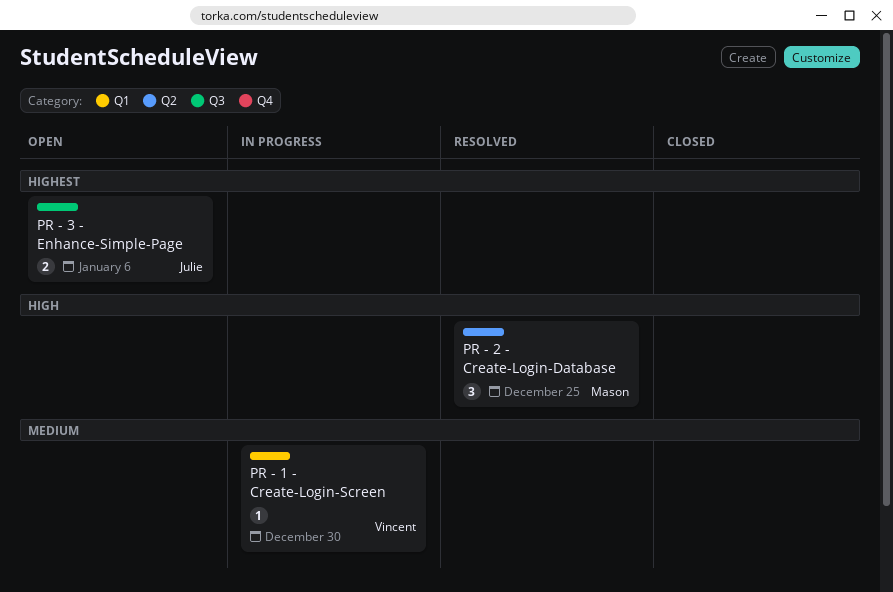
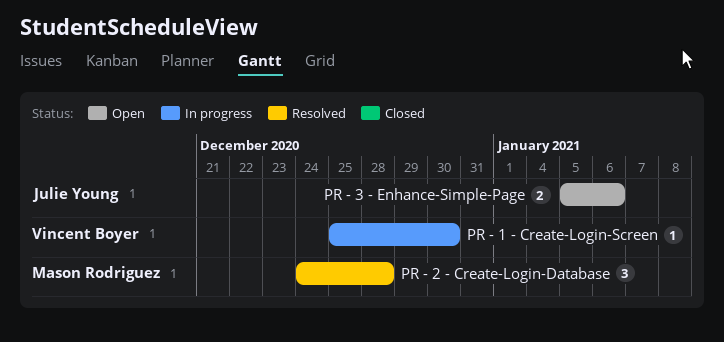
PR - 2 - Create-Login-Database, due: Dec 25 -> Dec 28

